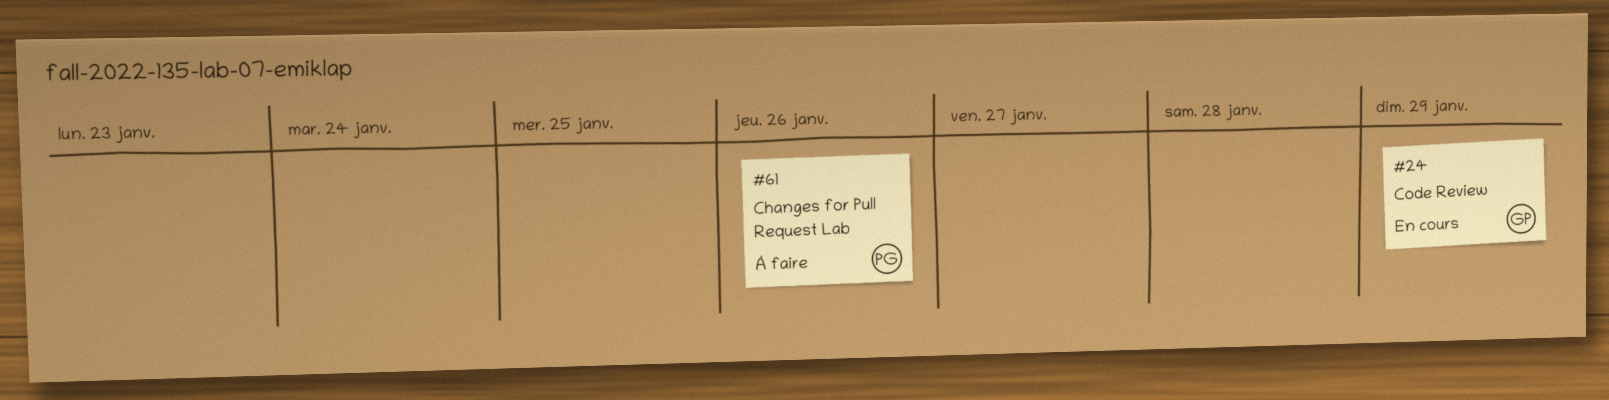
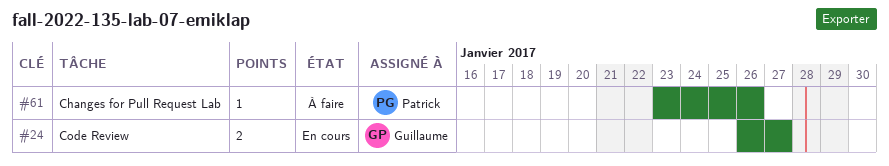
#24, due: Jan 29 -> Jan 27

